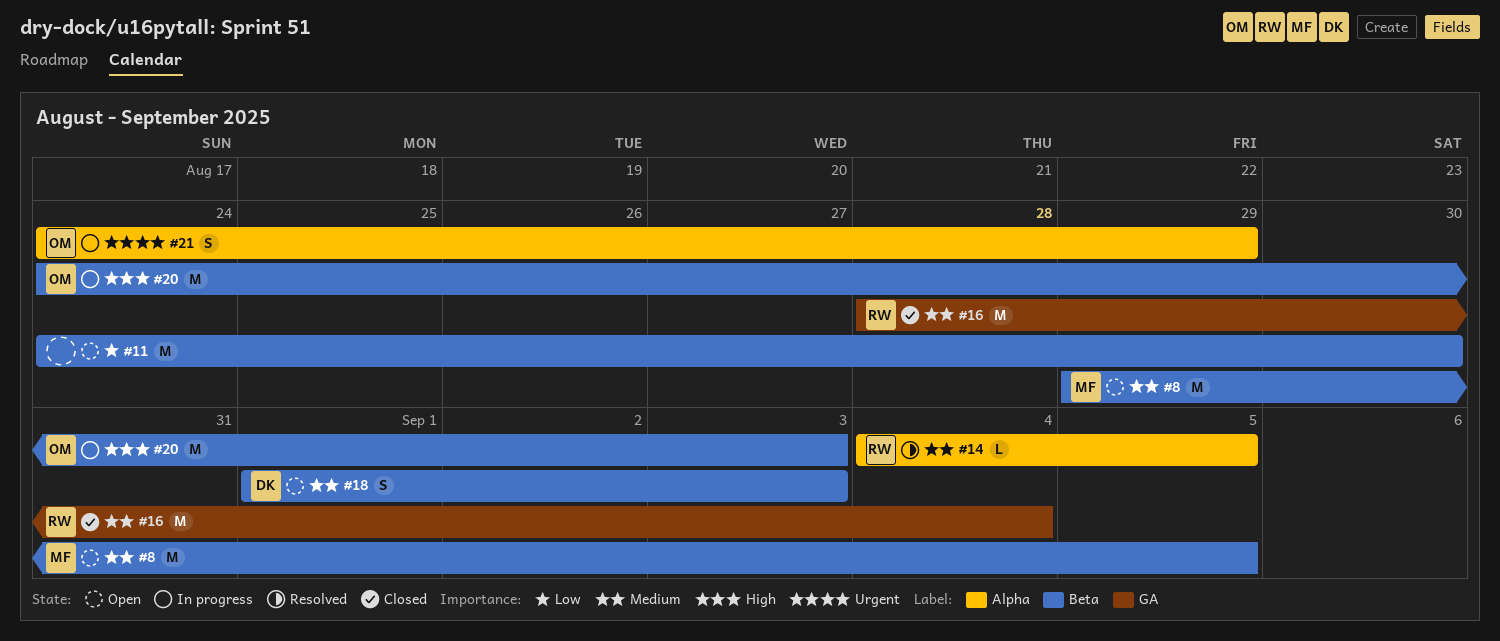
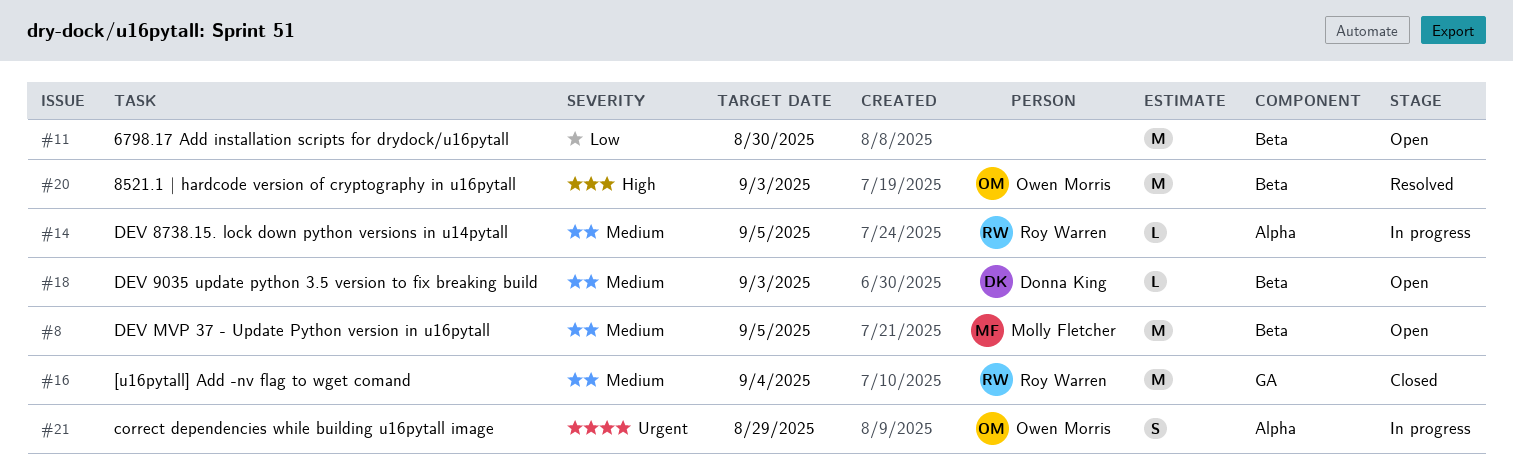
#14, status: Resolved -> In progress
#18, estimate: S -> L
#20, status: In progress -> Resolved

